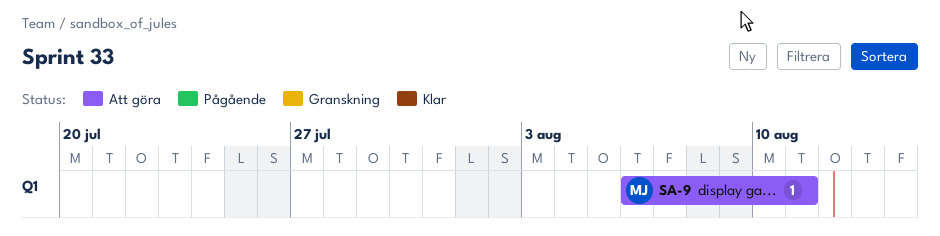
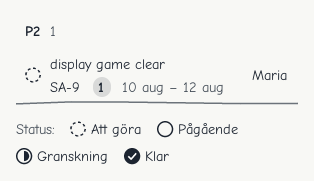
SA-9, start: Aug 6 -> Aug 10
SA-9, due: Aug 11 -> Aug 12

